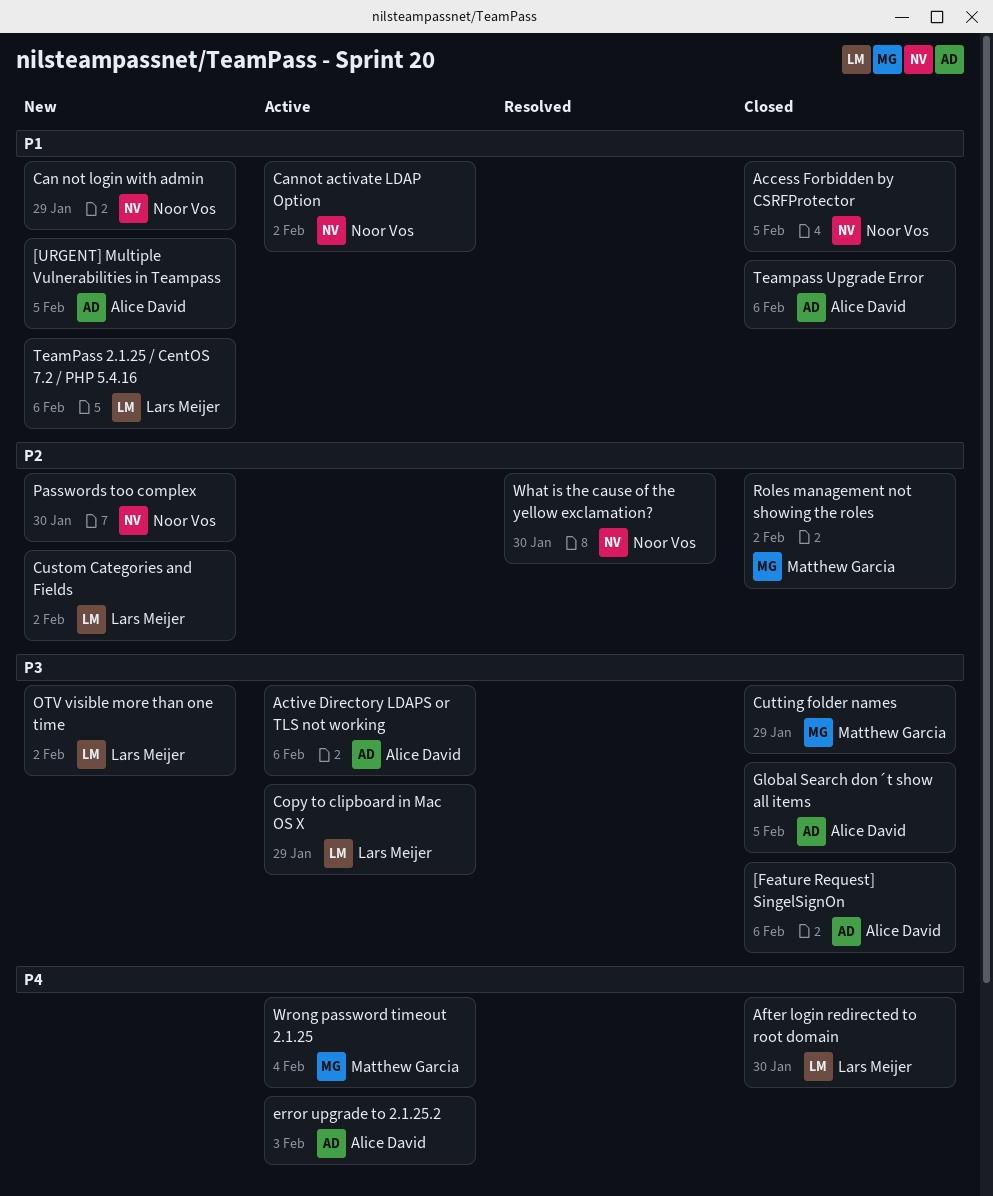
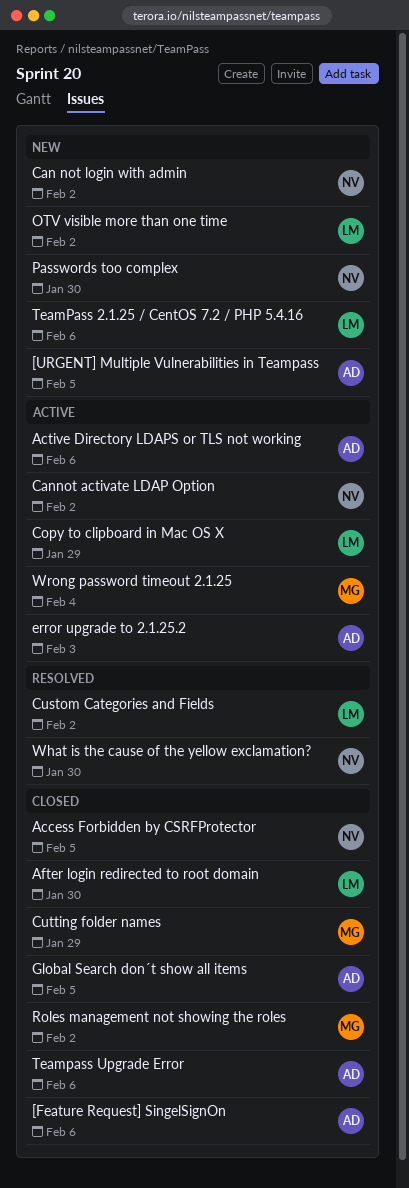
Can not login with admin, due: Jan 29 -> Feb 2
Custom Categories and Fields, status: New -> Resolved

